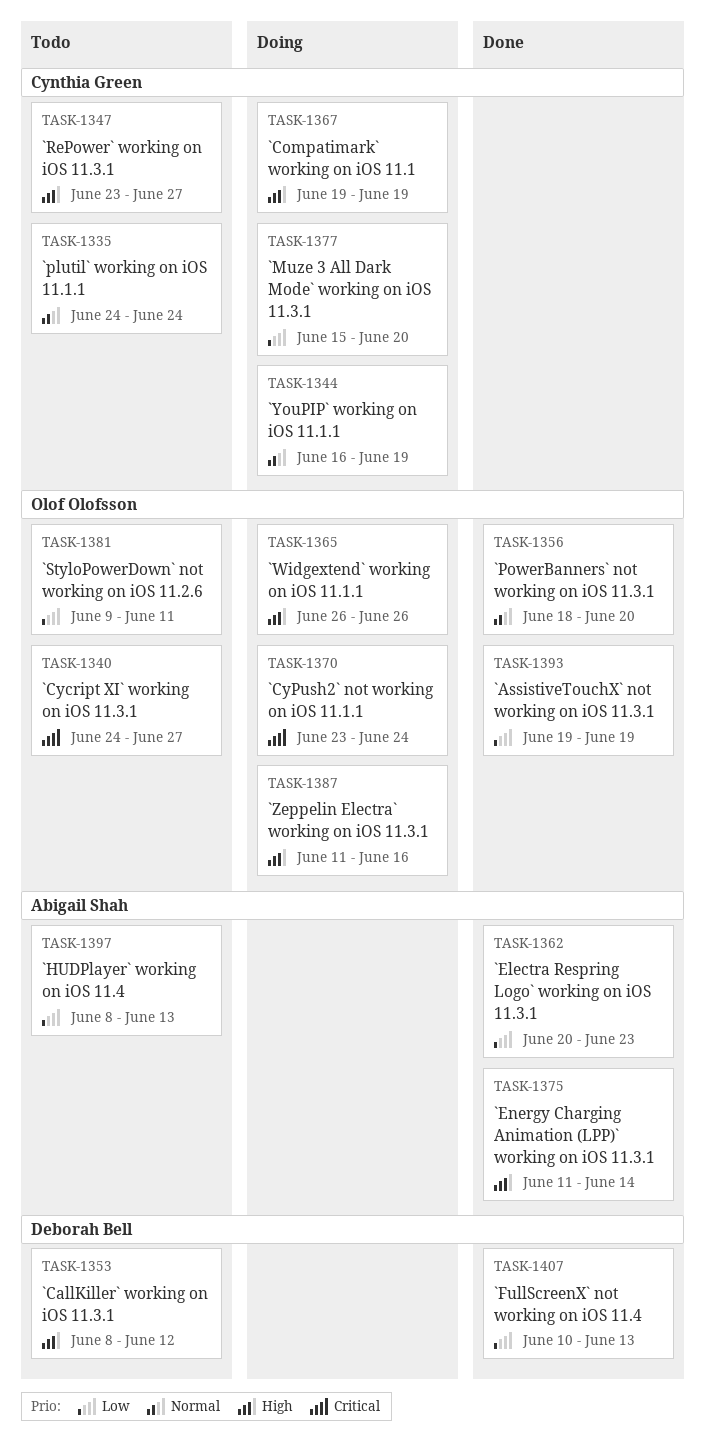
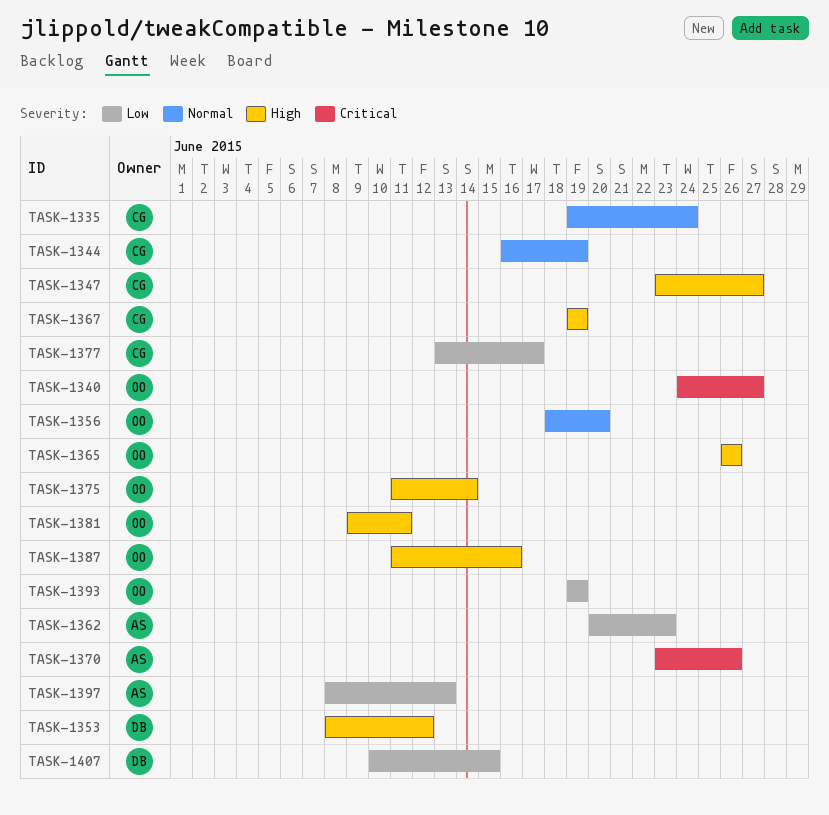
TASK-1335, start: Jun 24 -> Jun 19
TASK-1370, owner: Olof Olofsson -> Abigail Shah
TASK-1370, due: Jun 24 -> Jun 26
TASK-1375, owner: Abigail Shah -> Olof Olofsson
TASK-1377, start: Jun 15 -> Jun 13
TASK-1377, due: Jun 20 -> Jun 17
TASK-1381, priority: Low -> High
TASK-1407, due: Jun 13 -> Jun 15

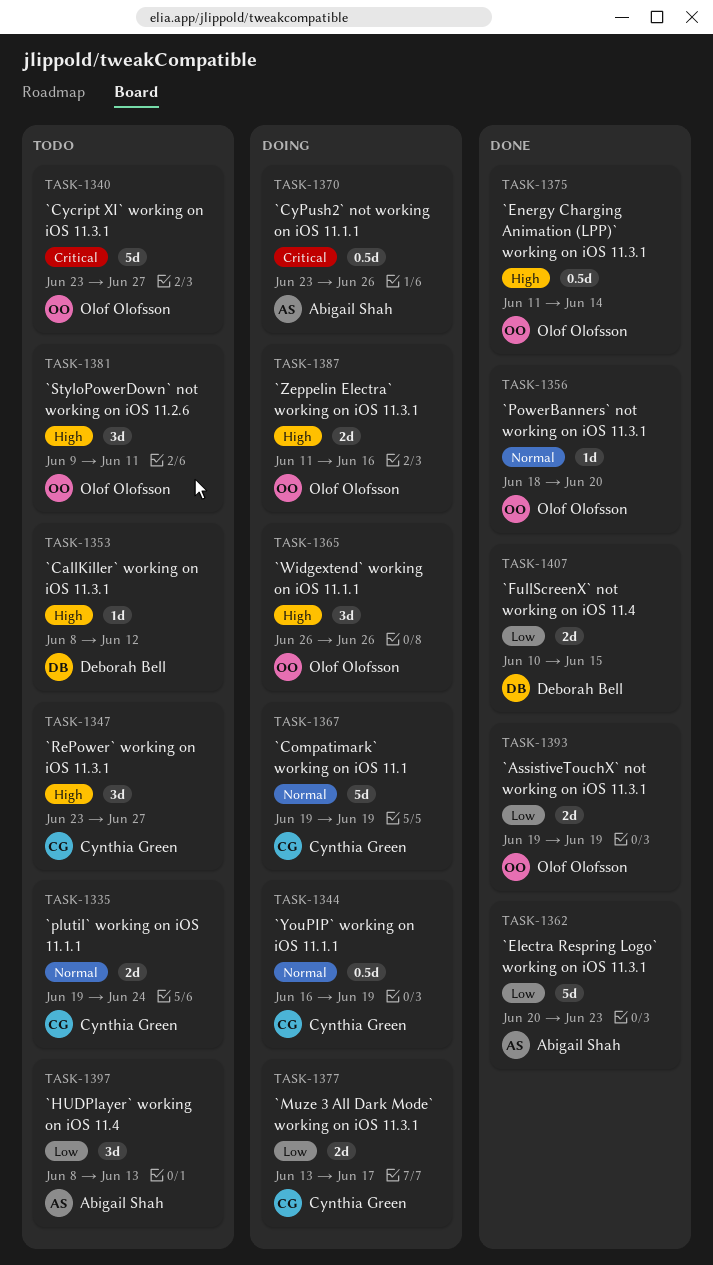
TASK-1340, start: Jun 24 -> Jun 23
TASK-1367, priority: High -> Normal

